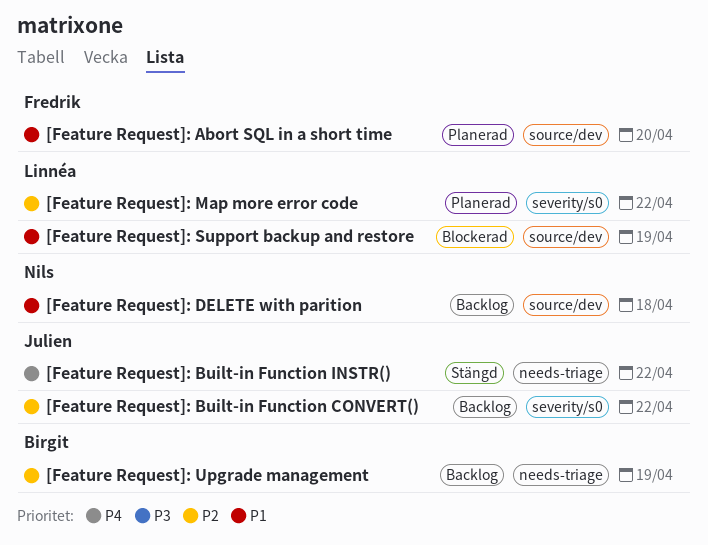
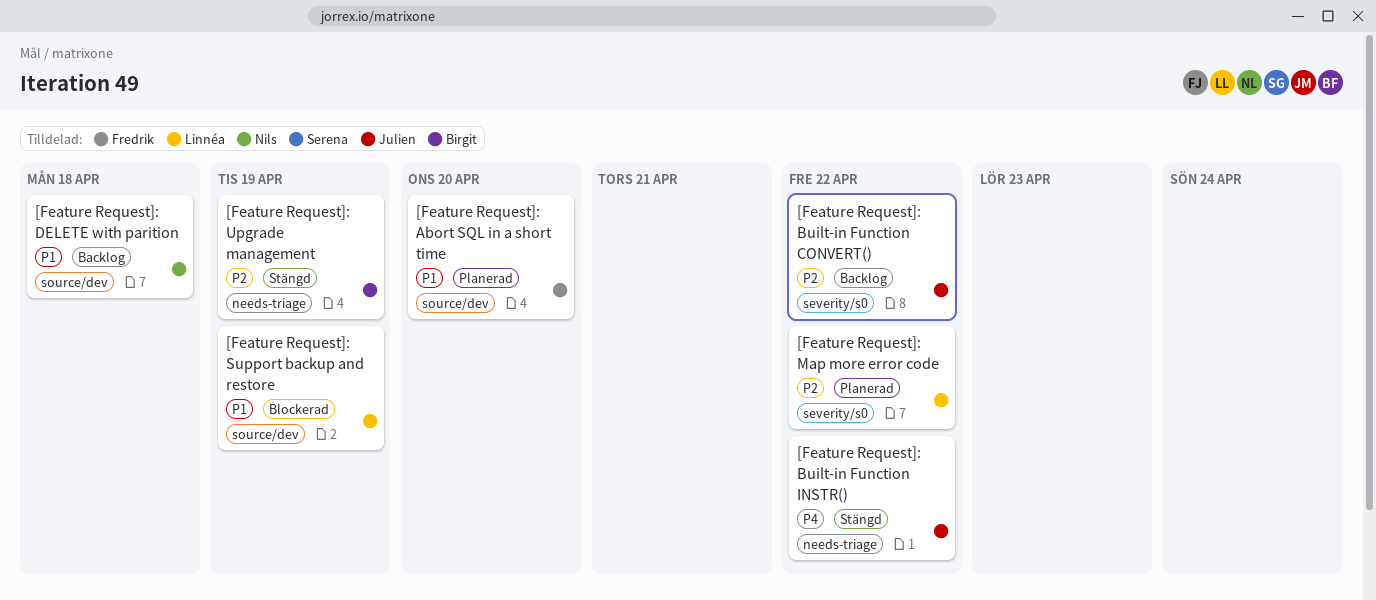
[Feature Request]: Upgrade management, status: Backlog -> Stängd

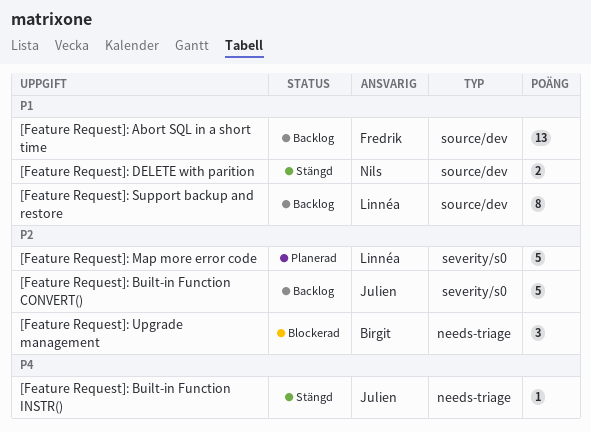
[Feature Request]: Abort SQL in a short time, status: Planerad -> Backlog
[Feature Request]: DELETE with parition, status: Backlog -> Stängd
[Feature Request]: Support backup and restore, status: Blockerad -> Backlog
[Feature Request]: Upgrade management, status: Stängd -> Blockerad

